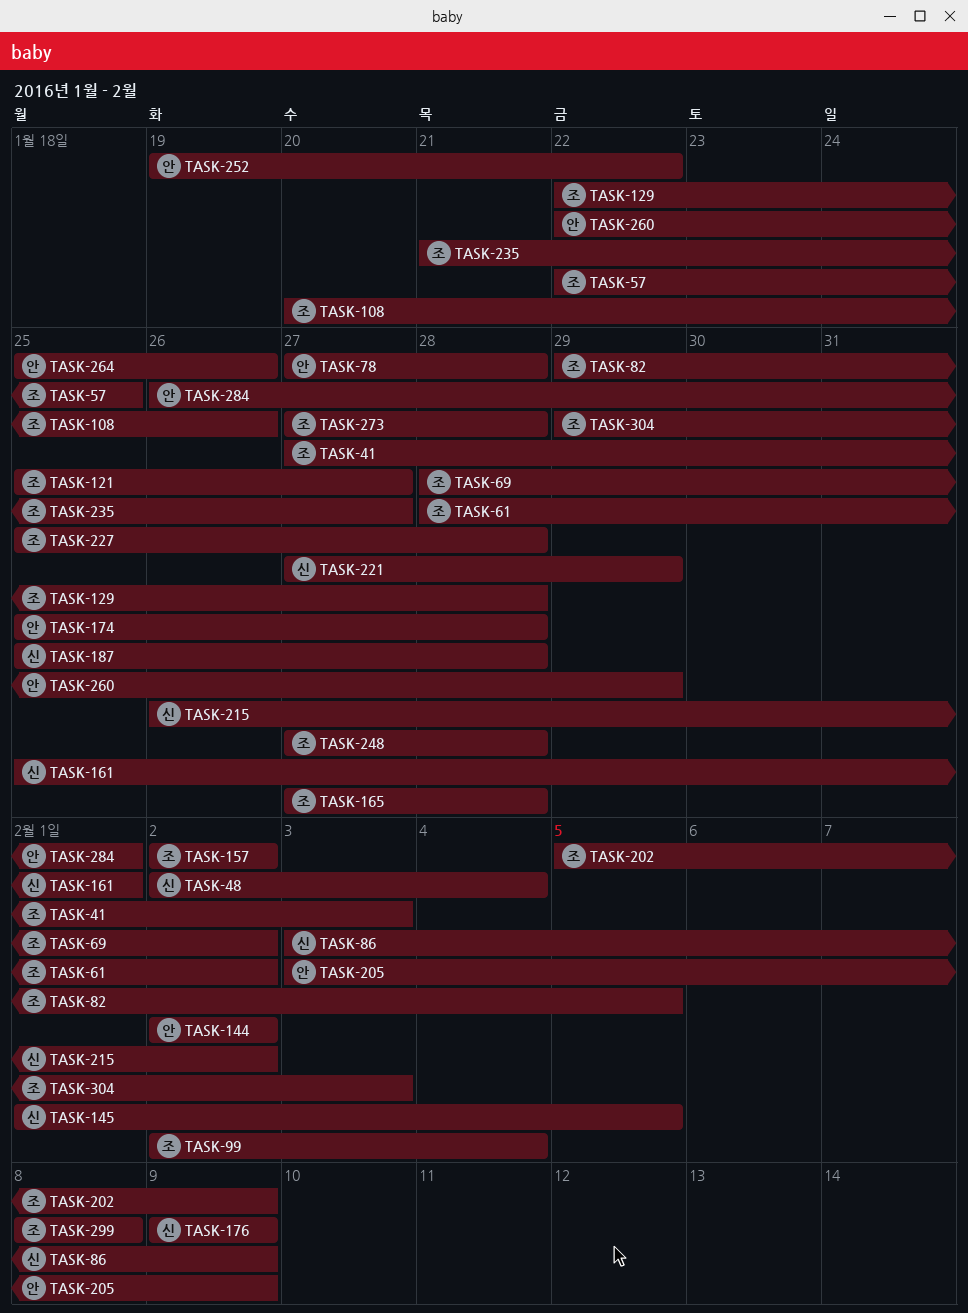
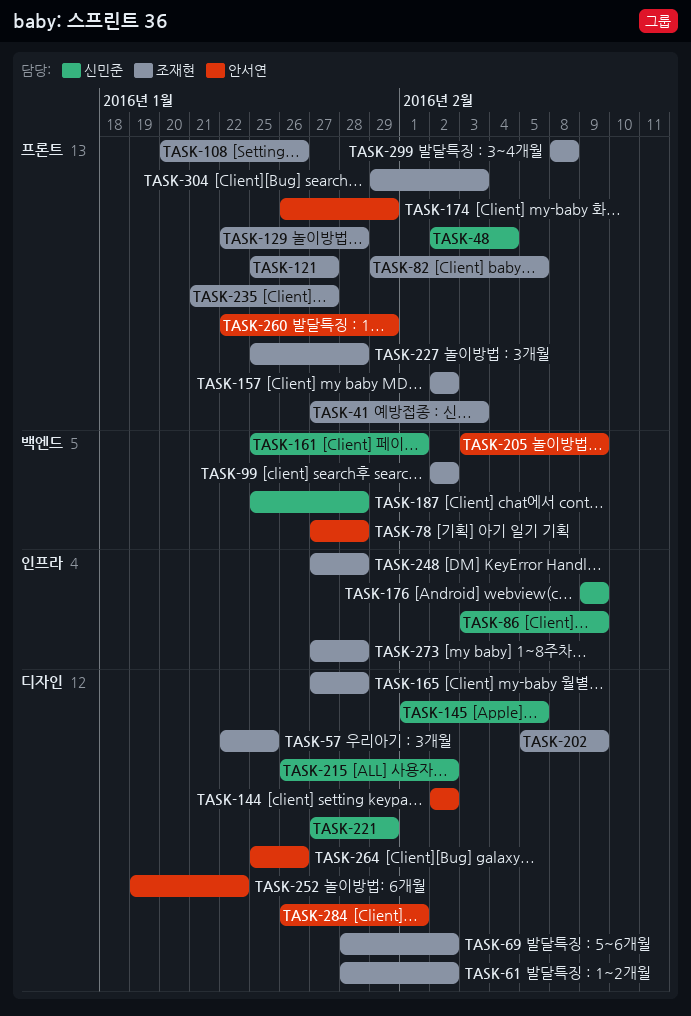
TASK-99, due: Feb 4 -> Feb 2
TASK-174, start: Jan 25 -> Jan 26
TASK-174, due: Jan 28 -> Jan 29

